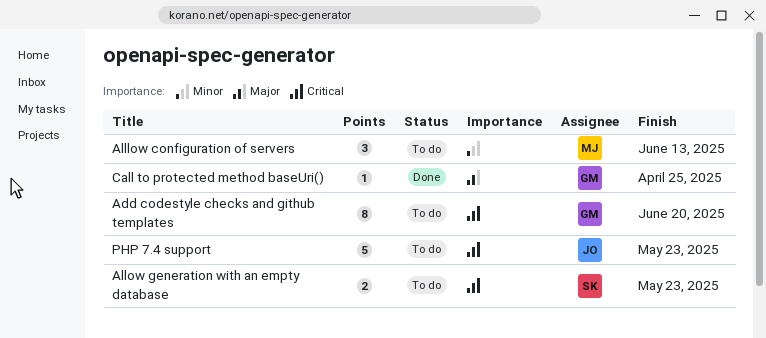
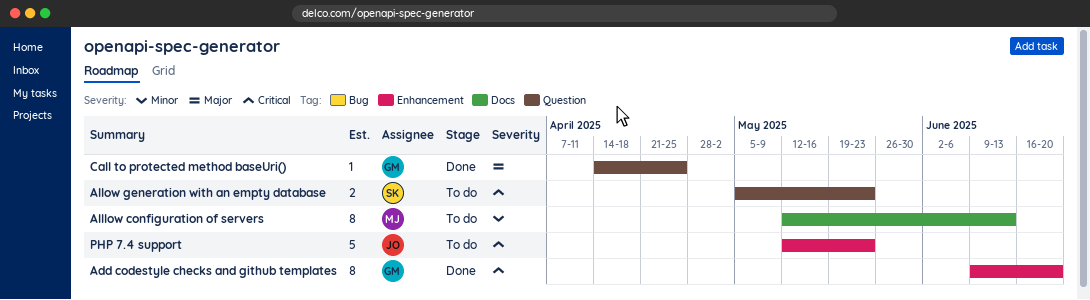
Add codestyle checks and github templates, status: To do -> Done
Alllow configuration of servers, estimate: 3 -> 8

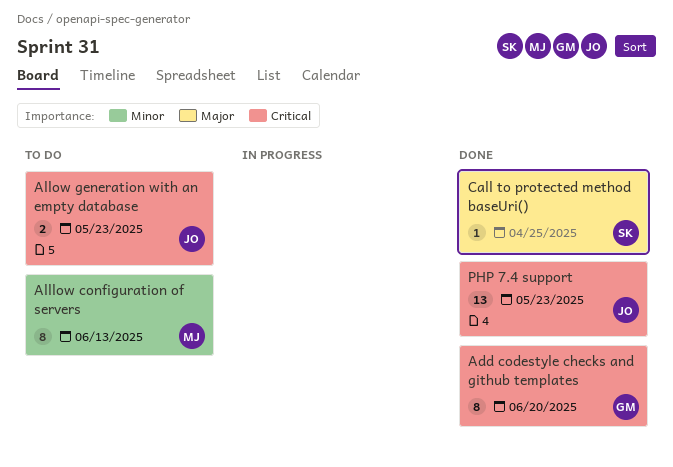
Allow generation with an empty database, owner: SK -> JO
Call to protected method baseUri(), owner: GM -> SK
PHP 7.4 support, status: To do -> Done
PHP 7.4 support, estimate: 5 -> 13

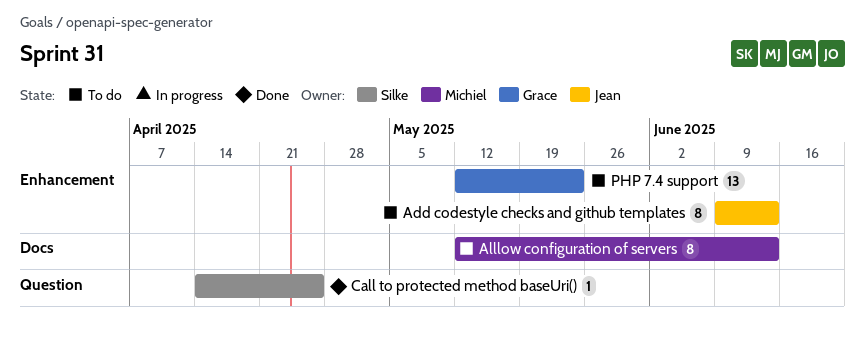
Add codestyle checks and github templates, status: Done -> To do
Add codestyle checks and github templates, owner: Grace -> Jean
Add codestyle checks and github templates, due: Jun 20 -> Jun 13
Allow generation with an empty database: present -> none
PHP 7.4 support, status: Done -> To do
PHP 7.4 support, owner: Jean -> Grace

